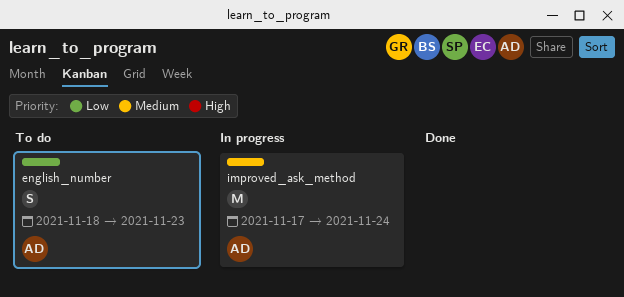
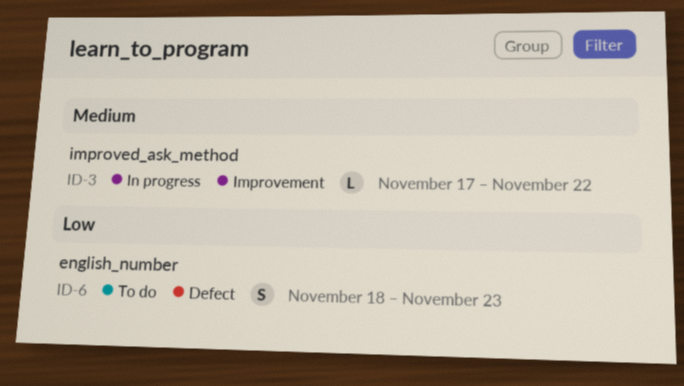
improved_ask_method, estimate: M -> L
improved_ask_method, due: Nov 24 -> Nov 22

